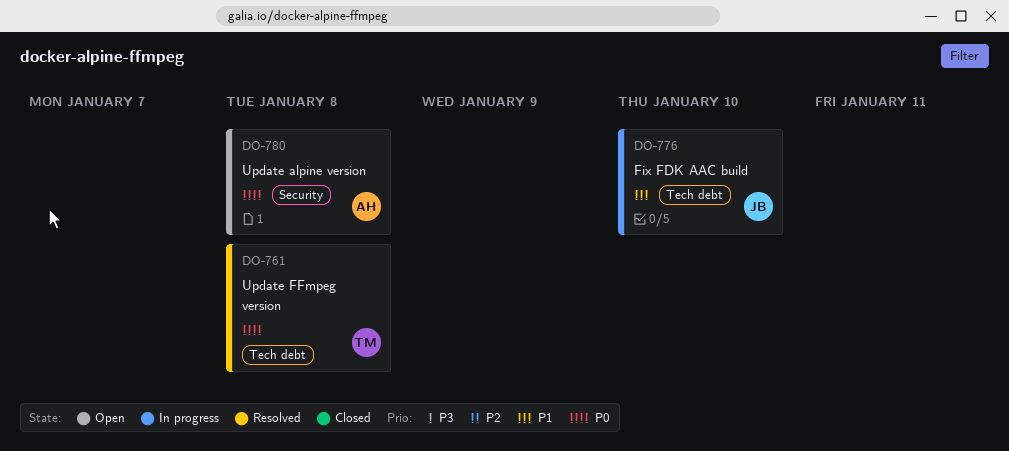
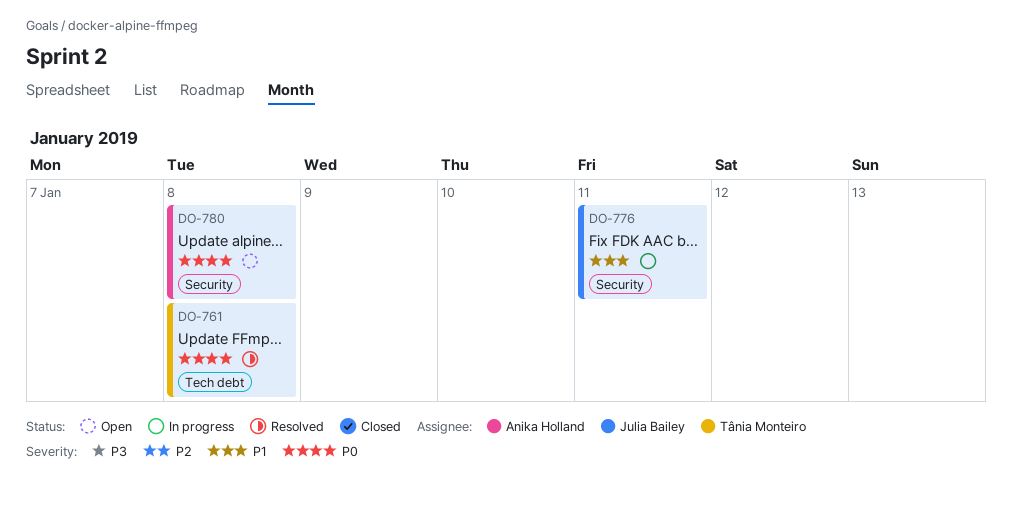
DO-776, label: Tech debt -> Security
DO-776, due: Jan 10 -> Jan 11

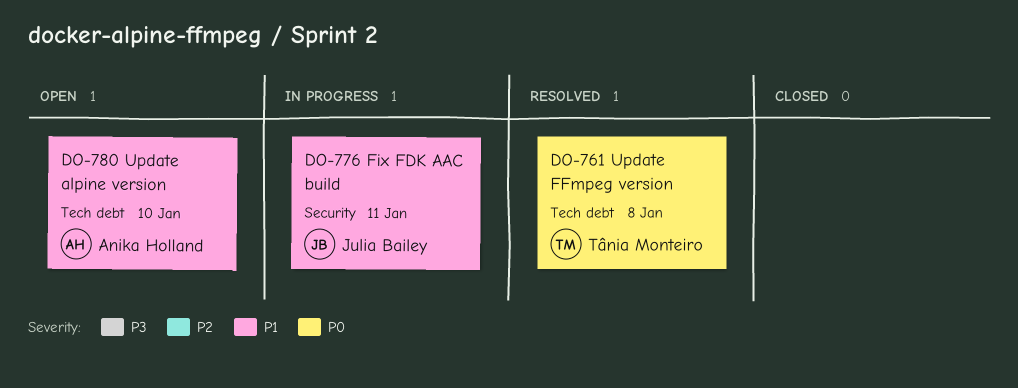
DO-780, priority: P0 -> P1
DO-780, label: Security -> Tech debt
DO-780, due: Jan 8 -> Jan 10

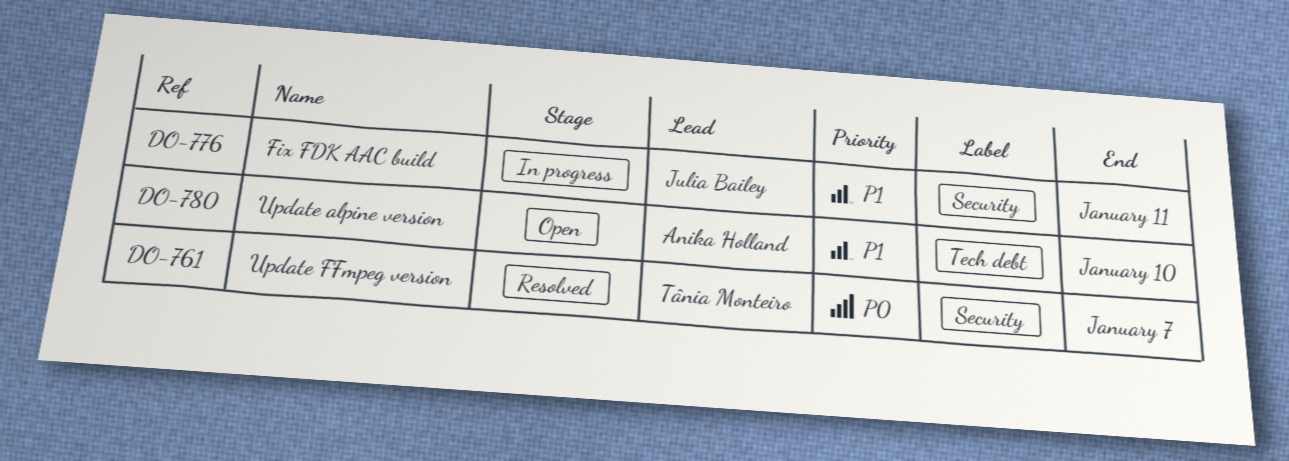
DO-761, label: Tech debt -> Security
DO-761, due: Jan 8 -> Jan 7

